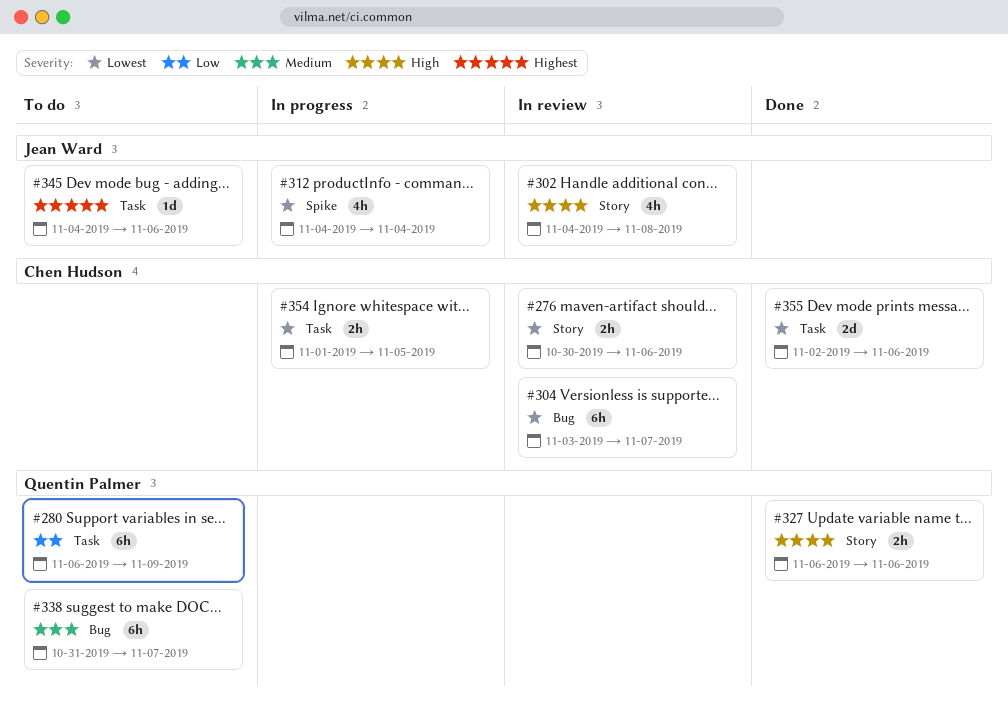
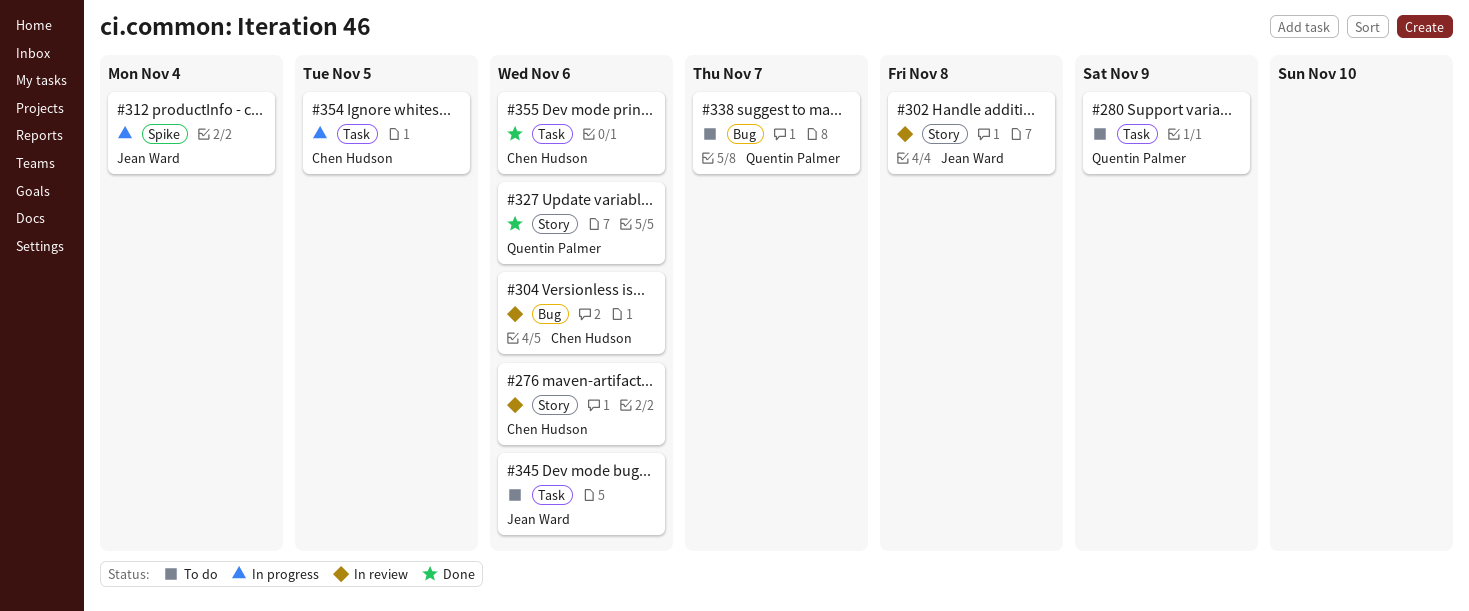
#304, due: Nov 7 -> Nov 6

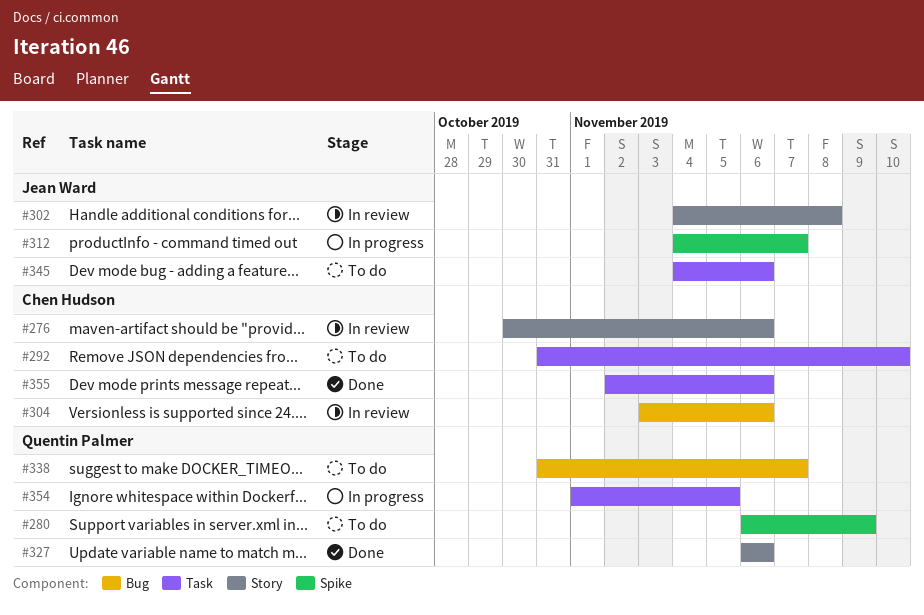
#280, label: Task -> Spike
#292: none -> present
#312, due: Nov 4 -> Nov 7
#354, owner: Chen Hudson -> Quentin Palmer

